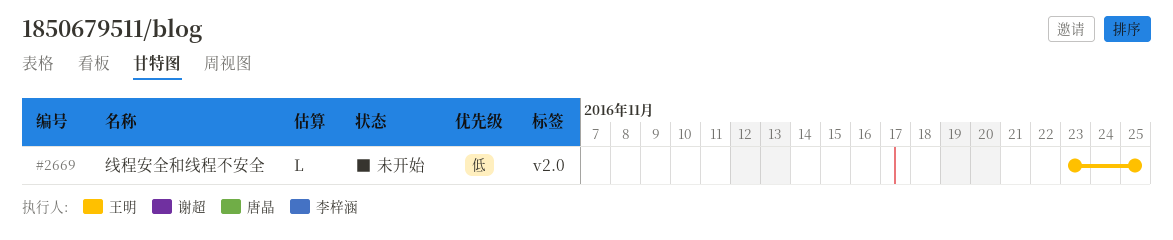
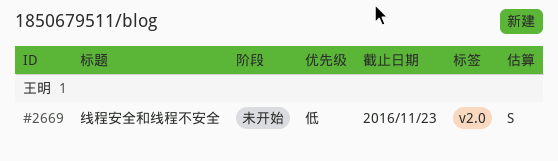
#2669, estimate: L -> S
#2669, due: Nov 25 -> Nov 23

